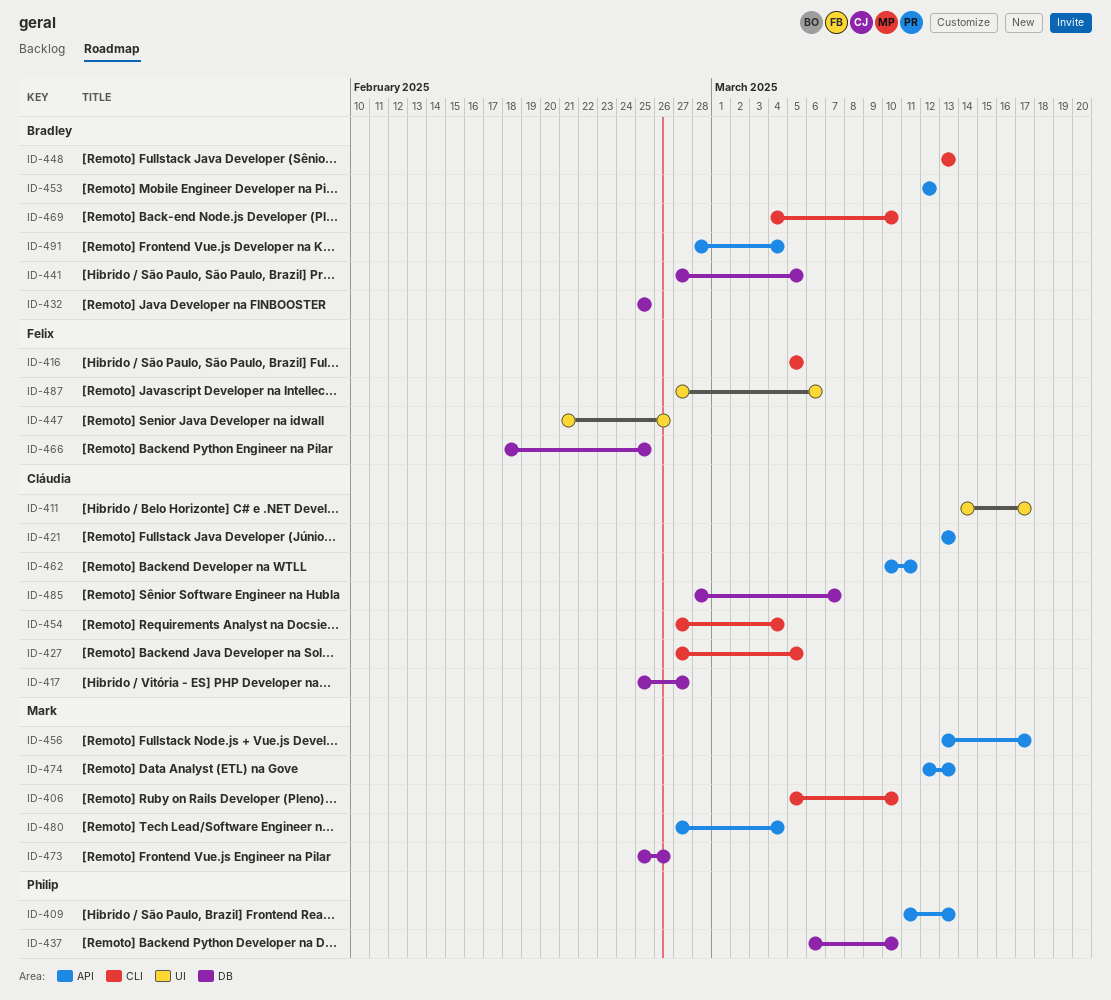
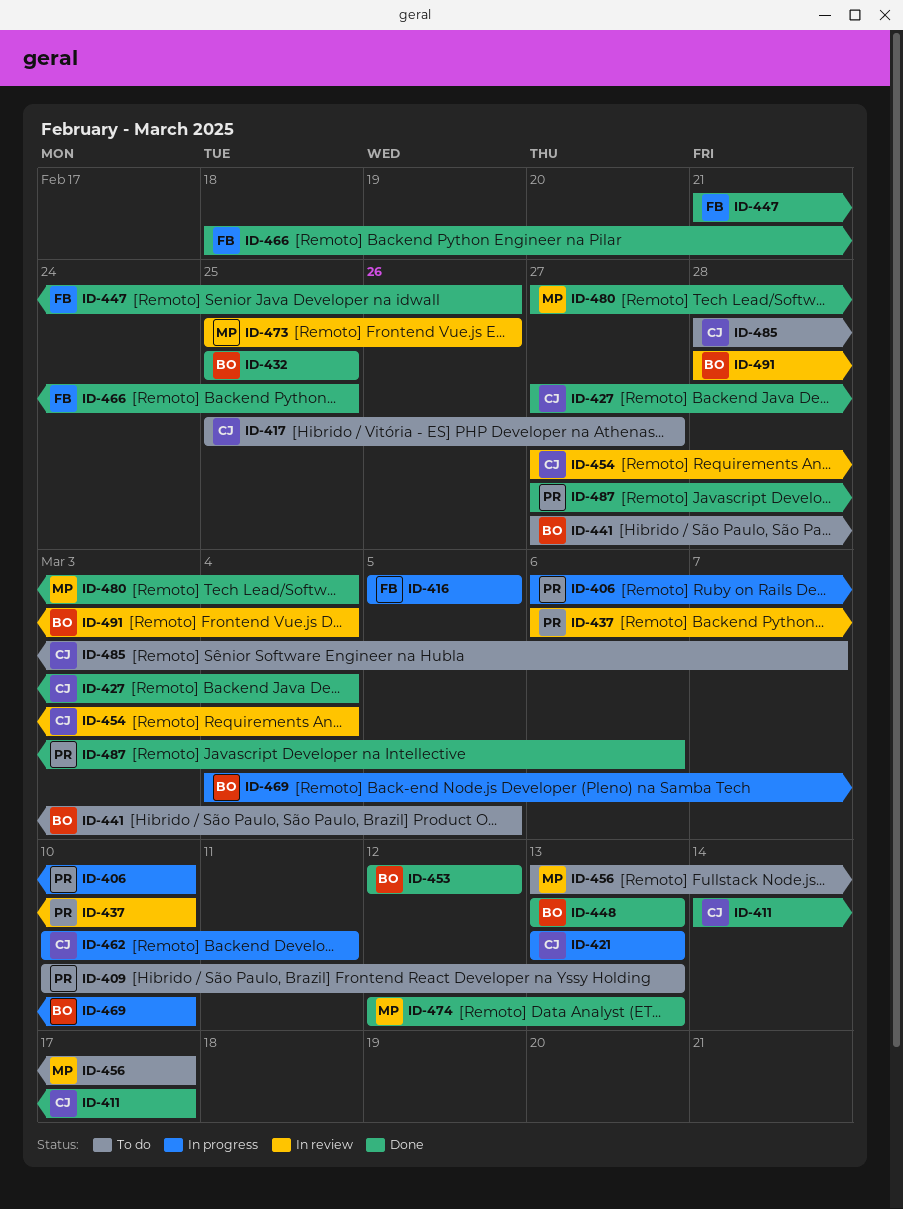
ID-406, owner: Mark -> Philip
ID-406, start: Mar 5 -> Mar 6
ID-409, start: Mar 11 -> Mar 10
ID-427, due: Mar 5 -> Mar 4
ID-487, owner: Felix -> Philip

